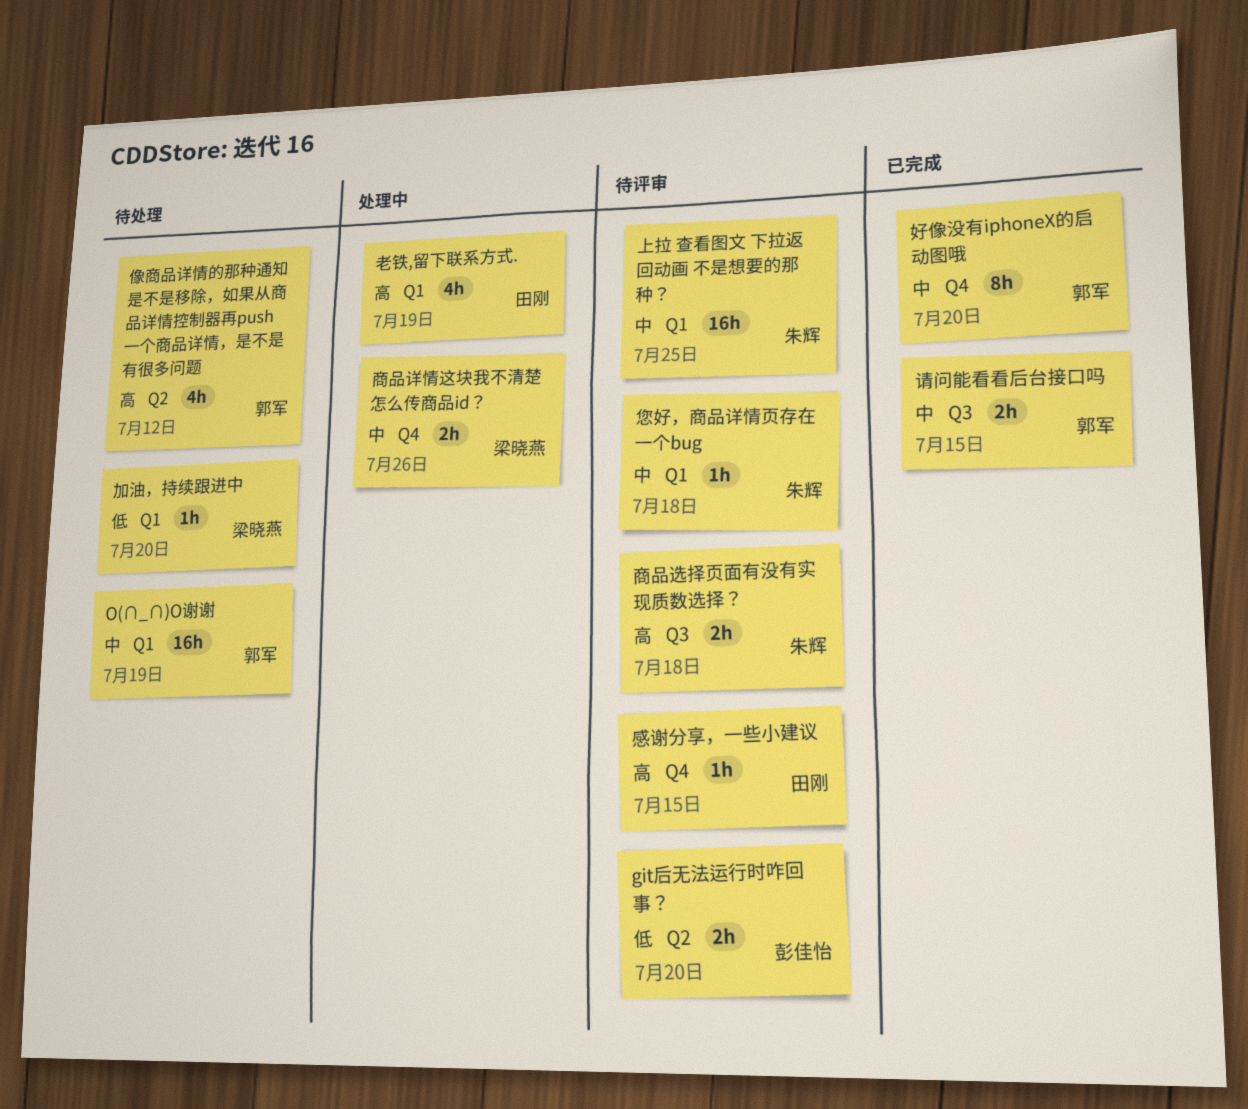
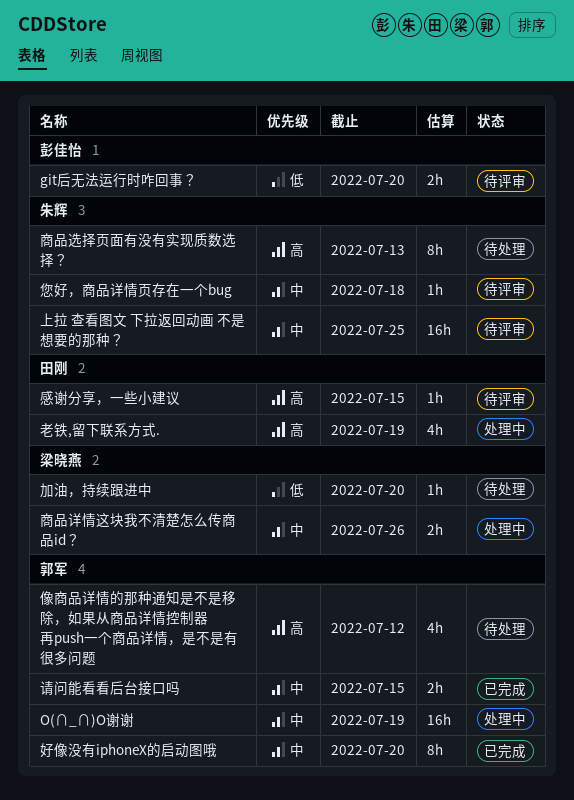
O(∩_∩)O谢谢, status: 待处理 -> 处理中
商品选择页面有没有实现质数选择？, status: 待评审 -> 待处理
商品选择页面有没有实现质数选择？, estimate: 2h -> 8h
商品选择页面有没有实现质数选择？, due: Jul 18 -> Jul 13

